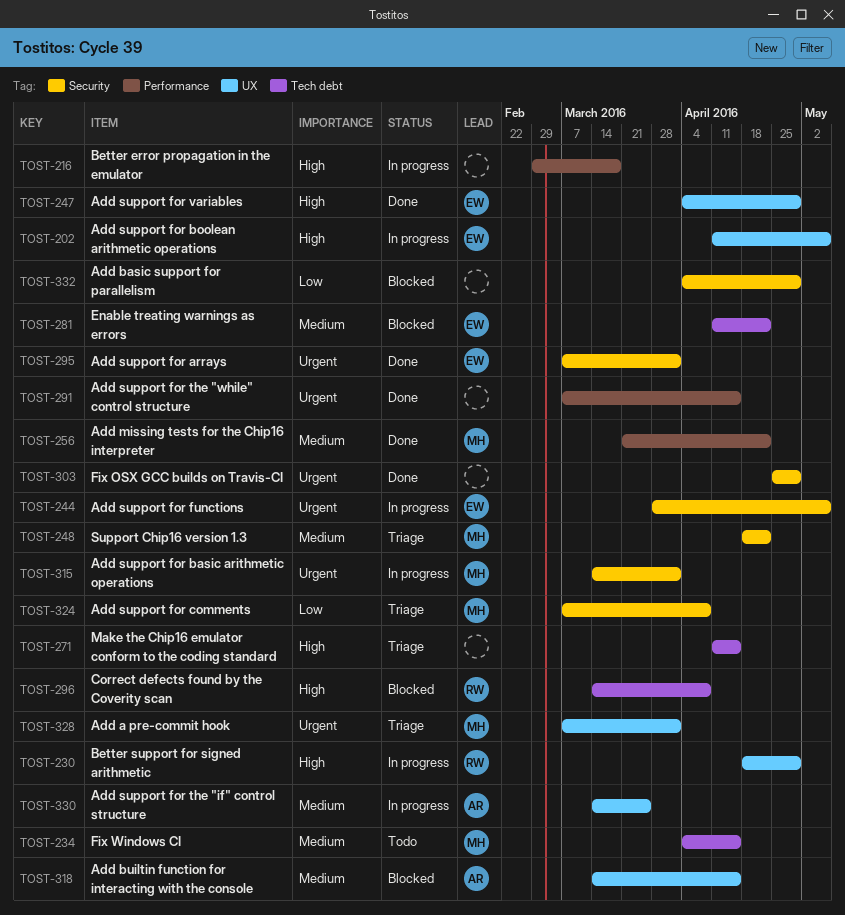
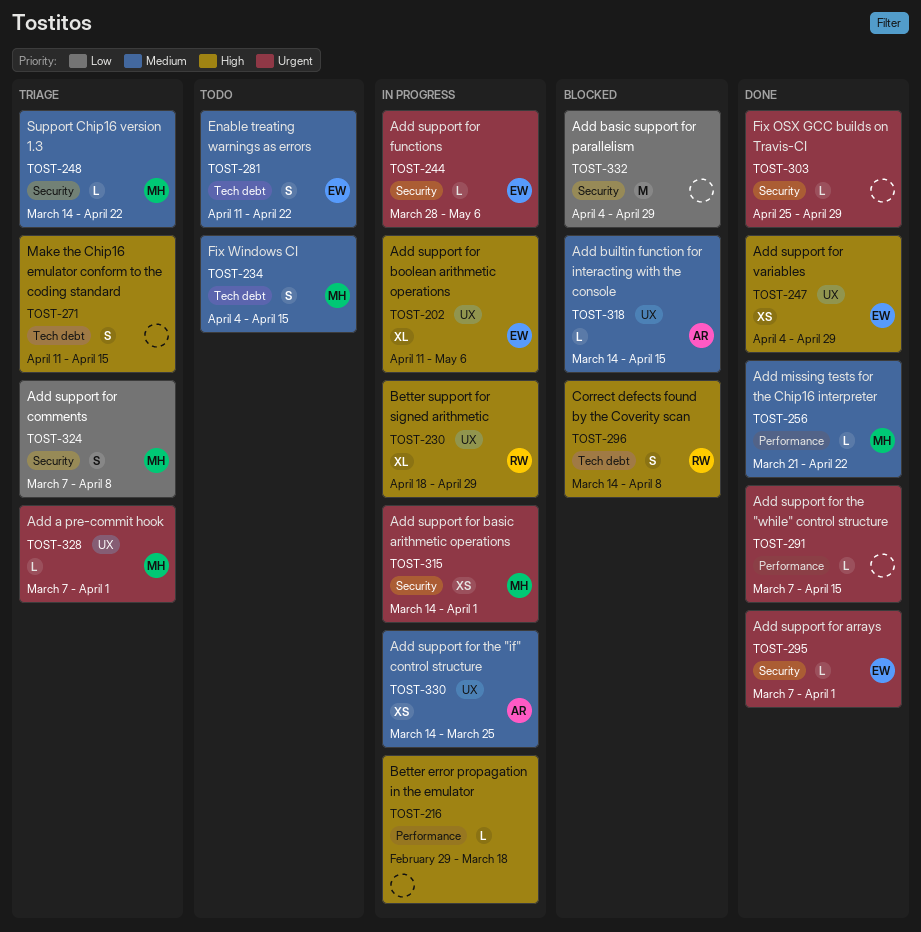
TOST-248, start: Apr 18 -> Mar 14
TOST-281, status: Blocked -> Todo

